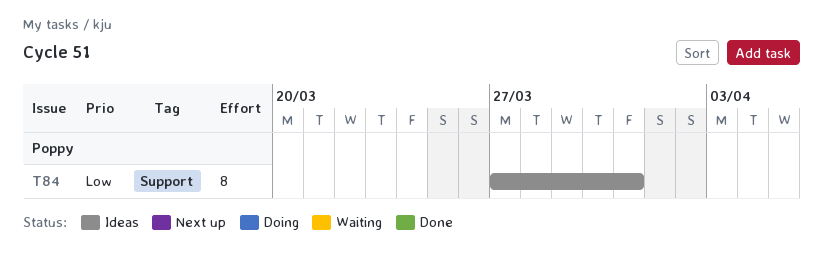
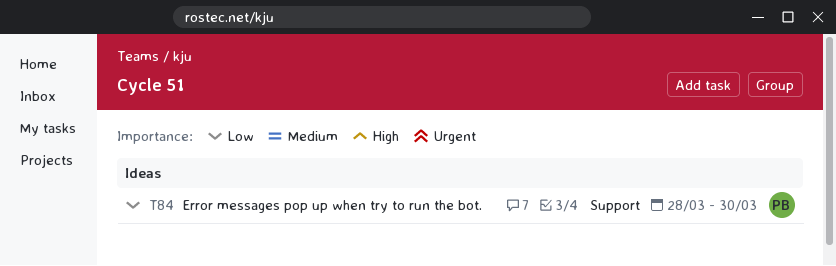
T84, start: Mar 27 -> Mar 28
T84, due: Mar 31 -> Mar 30

